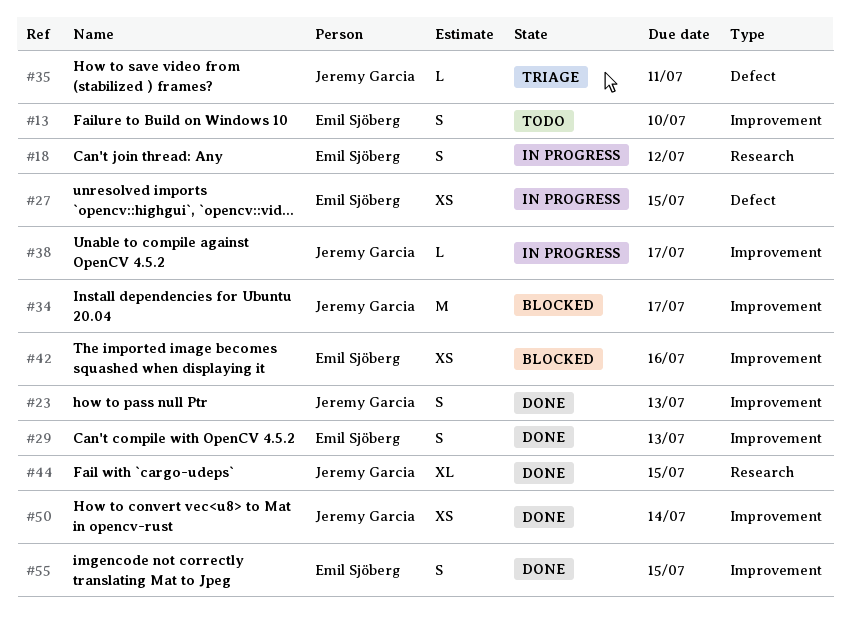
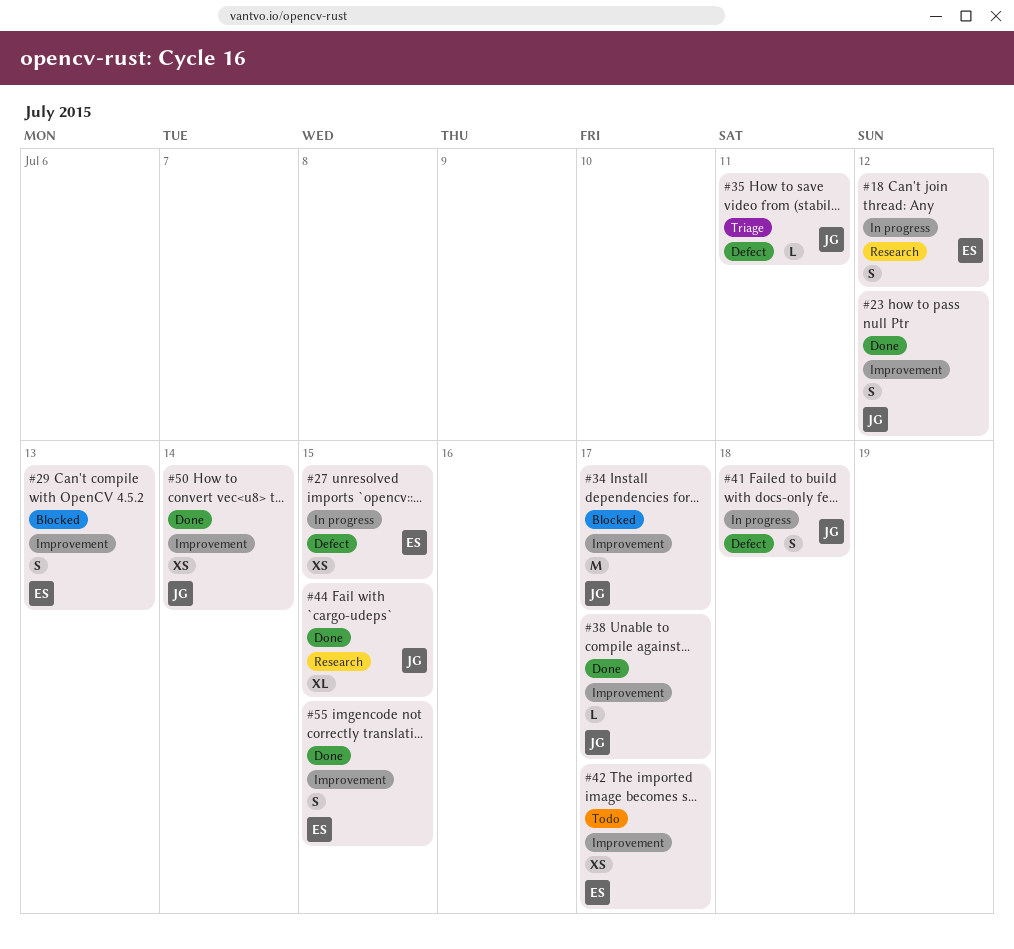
#13: present -> none
#23, due: Jul 13 -> Jul 12
#29, status: Done -> Blocked
#38, status: In progress -> Done
#41: none -> present
#42, status: Blocked -> Todo
#42, due: Jul 16 -> Jul 17

